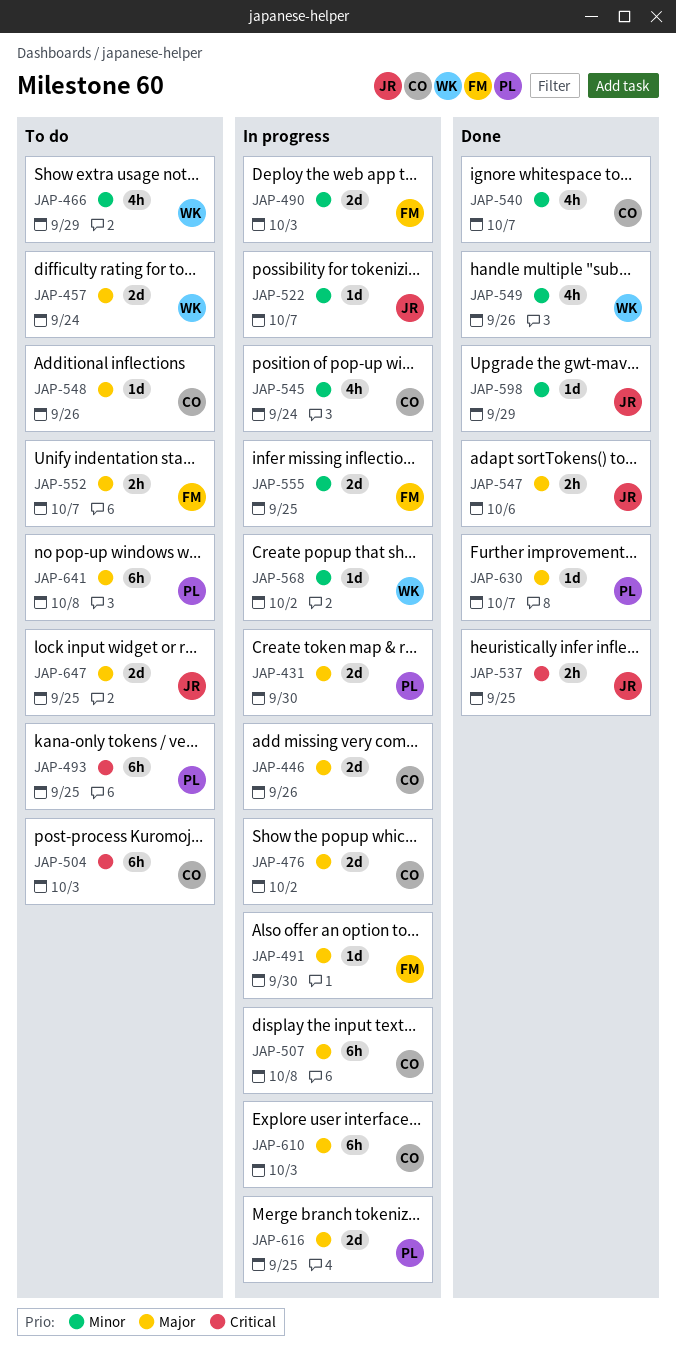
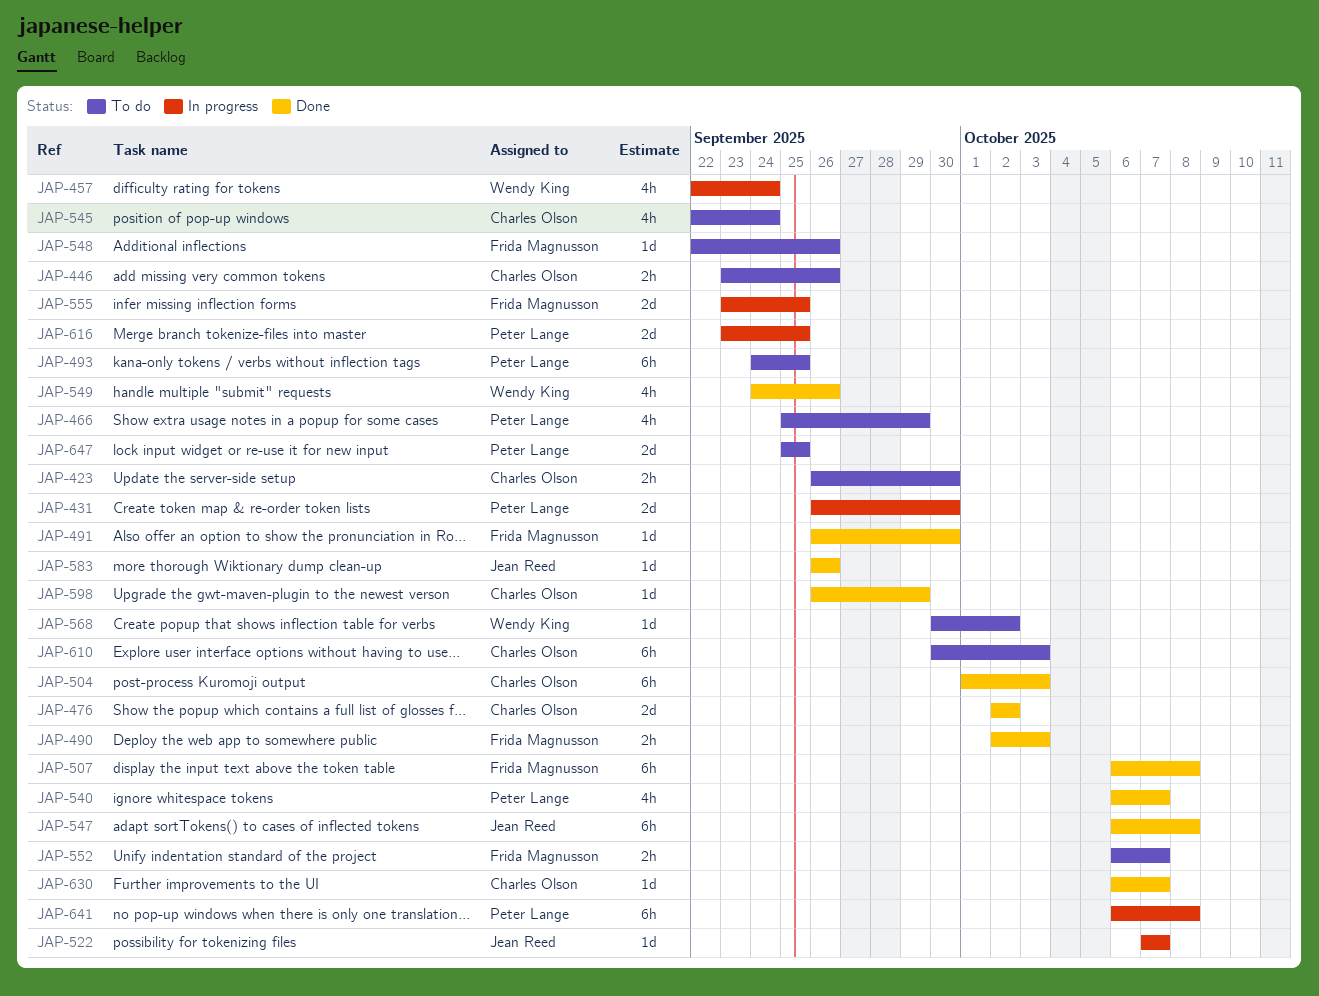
JAP-423: none -> present
JAP-446, status: In progress -> To do
JAP-446, estimate: 2d -> 2h
JAP-457, status: To do -> In progress
JAP-457, estimate: 2d -> 4h
JAP-466, owner: Wendy King -> Peter Lange
JAP-476, status: In progress -> Done
JAP-490, status: In progress -> Done
JAP-490, estimate: 2d -> 2h
JAP-491, status: In progress -> Done
JAP-504, status: To do -> Done
JAP-507, status: In progress -> Done
JAP-507, owner: Charles Olson -> Frida Magnusson
JAP-537: present -> none
JAP-540, owner: Charles Olson -> Peter Lange
JAP-545, status: In progress -> To do
JAP-547, estimate: 2h -> 6h
JAP-547, due: Oct 6 -> Oct 8
JAP-548, owner: Charles Olson -> Frida Magnusson
JAP-568, status: In progress -> To do
JAP-583: none -> present
JAP-598, owner: Jean Reed -> Charles Olson
JAP-610, status: In progress -> To do
JAP-630, owner: Peter Lange -> Charles Olson
JAP-641, status: To do -> In progress
JAP-647, owner: Jean Reed -> Peter Lange

